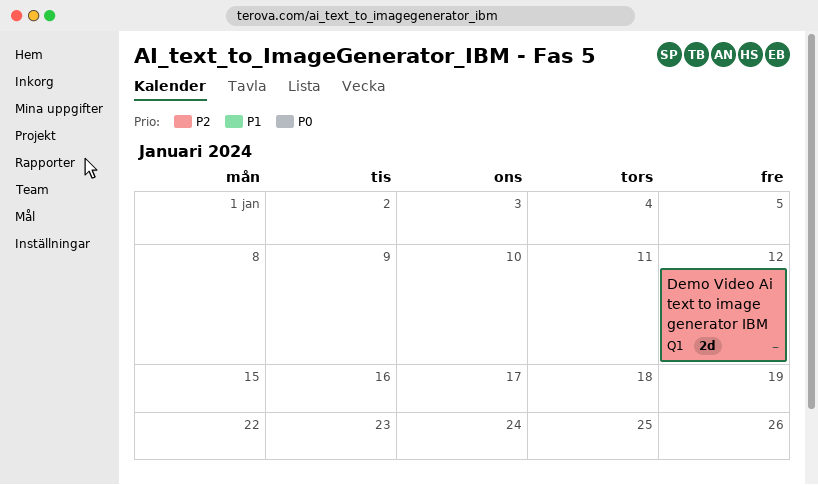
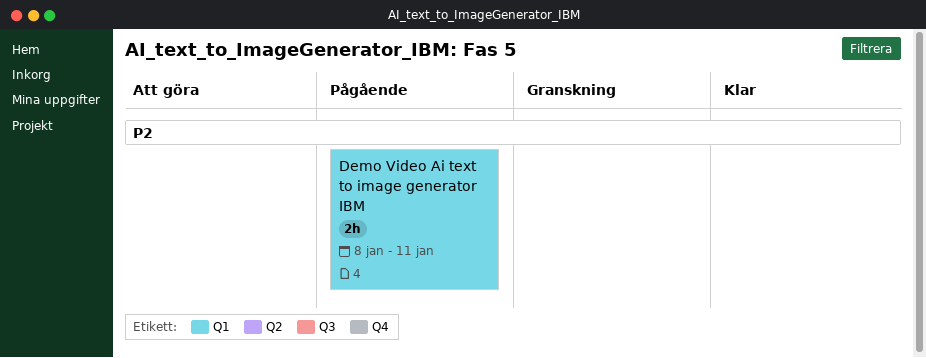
Demo Video Ai text to image generator IBM, estimate: 2d -> 2h
Demo Video Ai text to image generator IBM, due: Jan 12 -> Jan 11

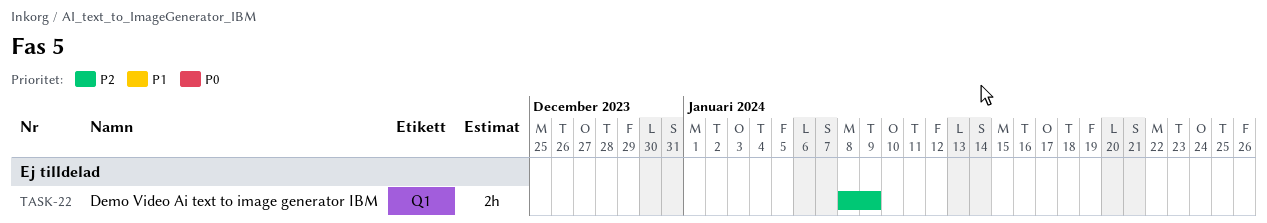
Demo Video Ai text to image generator IBM, due: Jan 11 -> Jan 9

